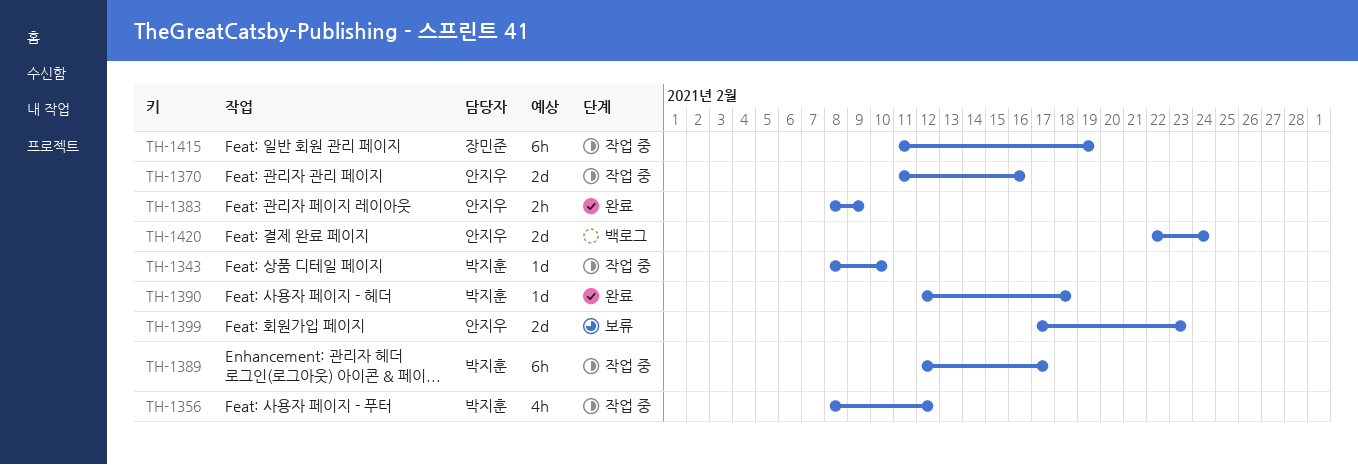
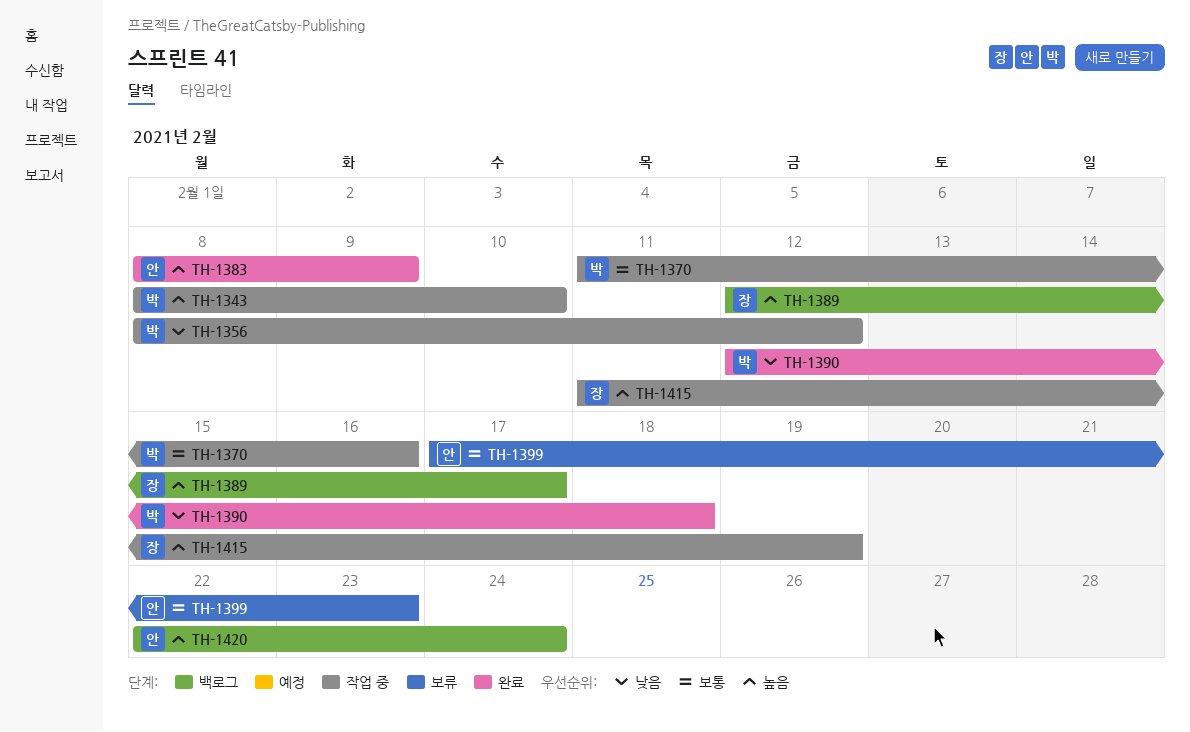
TH-1370, owner: 안지우 -> 박지훈
TH-1389, status: 작업 중 -> 백로그
TH-1389, owner: 박지훈 -> 장민준

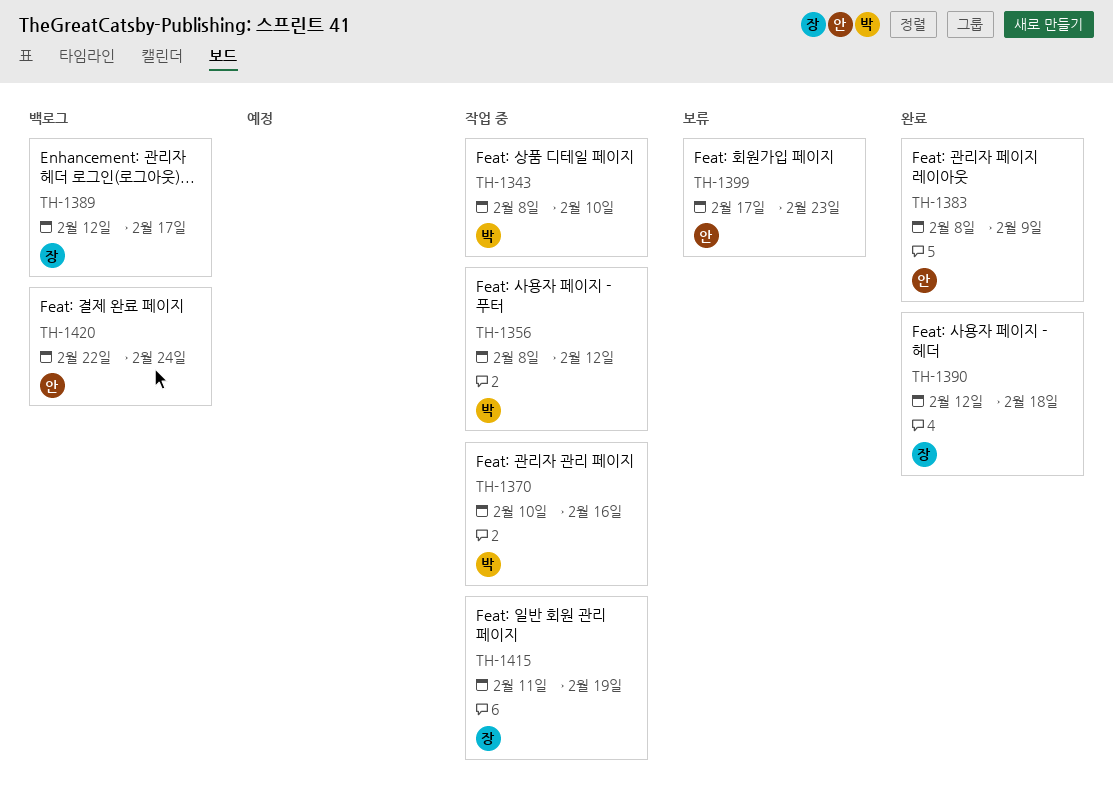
TH-1370, start: Feb 11 -> Feb 10
TH-1390, owner: 박 -> 장

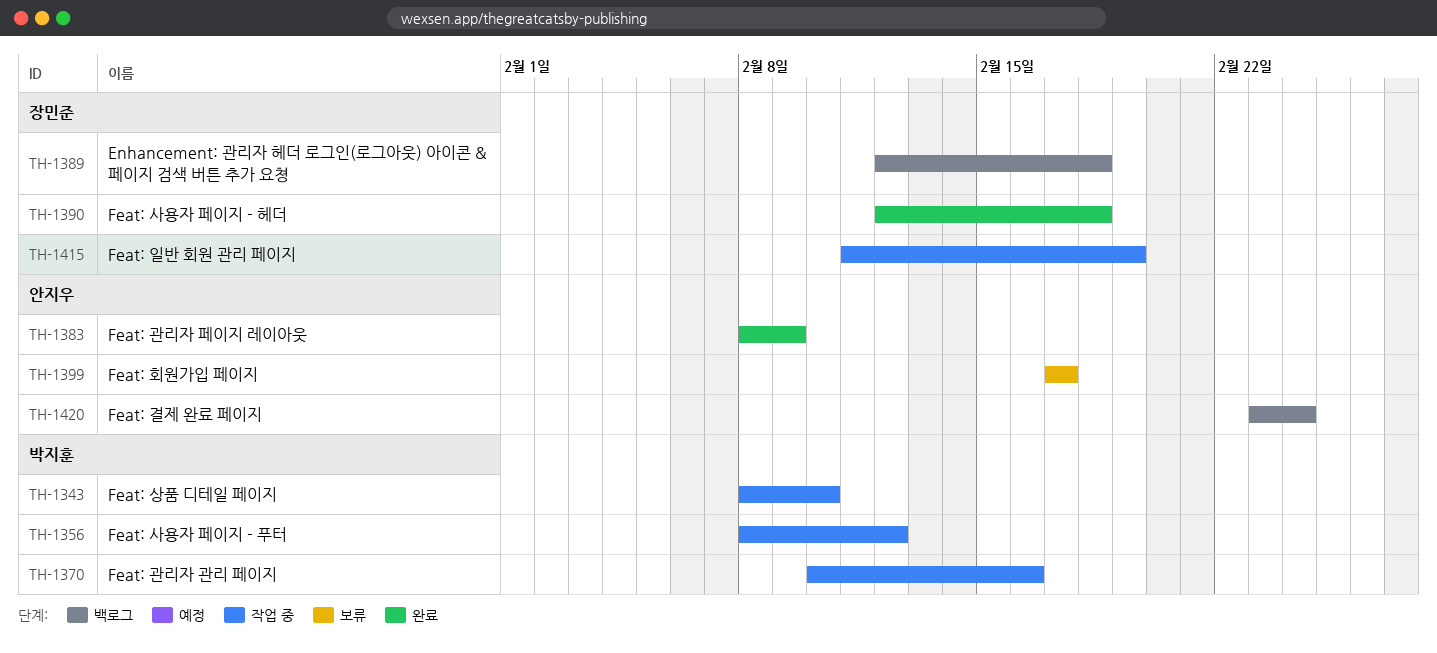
TH-1389, due: Feb 17 -> Feb 18
TH-1399, due: Feb 23 -> Feb 17
TH-1420, start: Feb 22 -> Feb 23

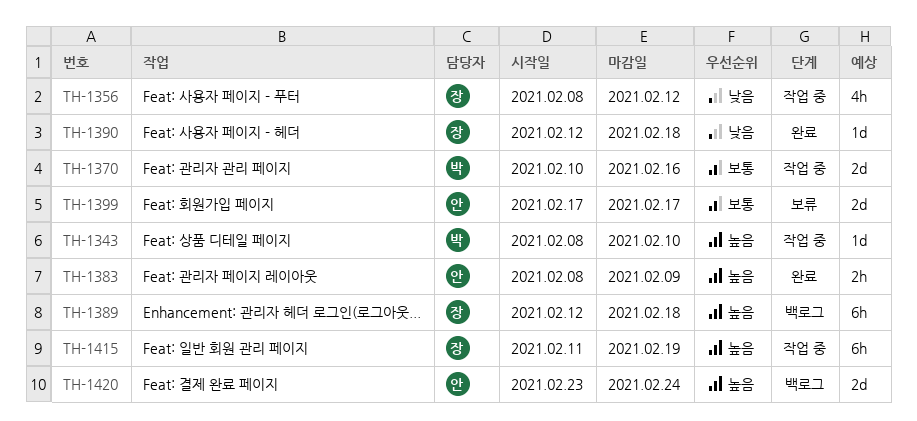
TH-1356, owner: 박지훈 -> 장민준

